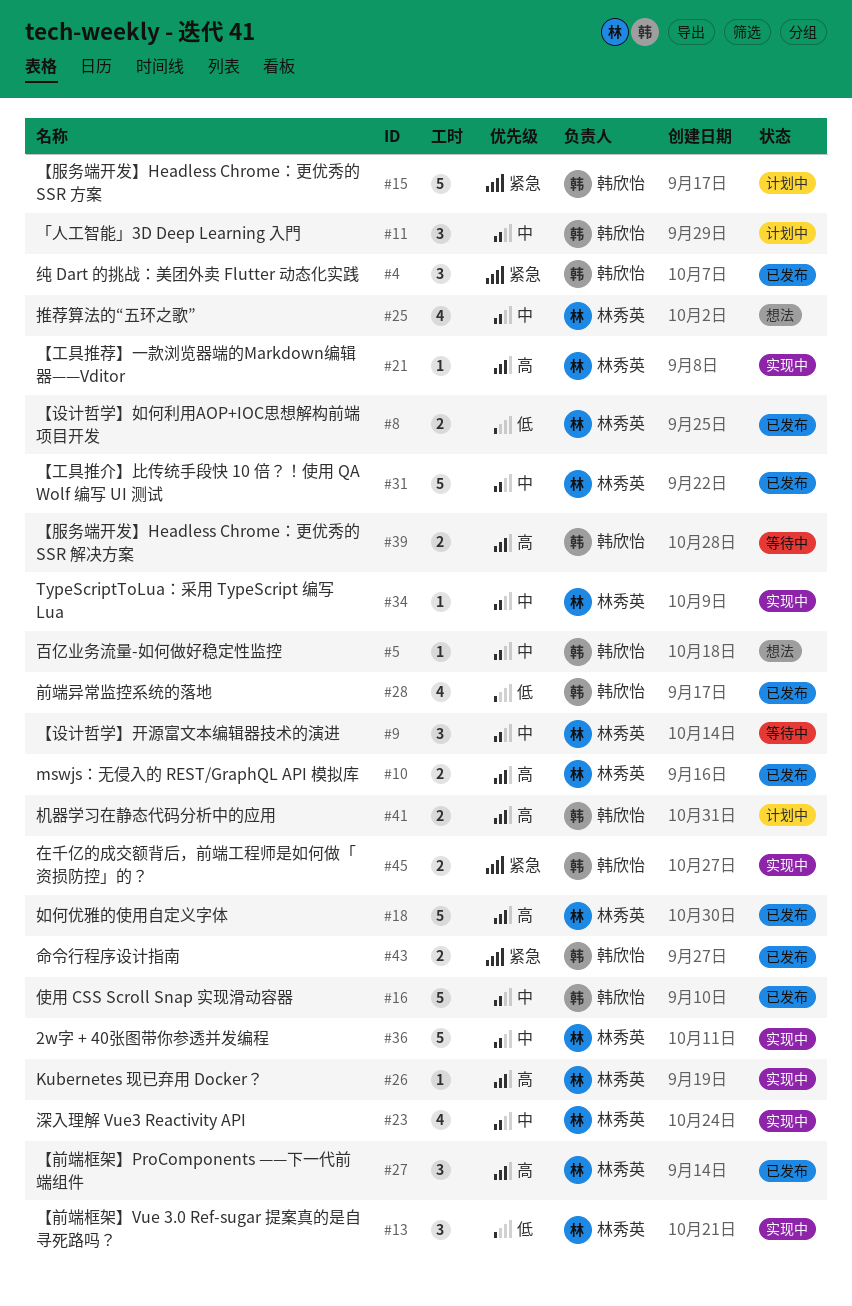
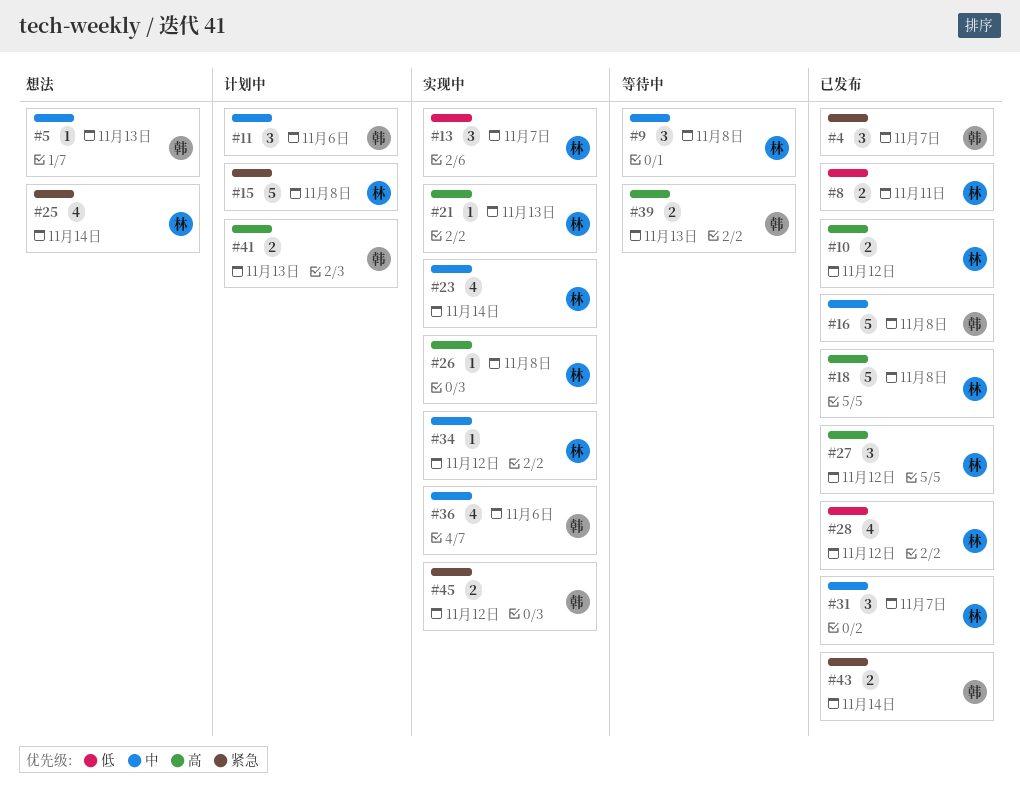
#15, owner: 韩欣怡 -> 林秀英
#25, priority: 中 -> 紧急
#28, owner: 韩欣怡 -> 林秀英
#31, estimate: 5 -> 3
#36, owner: 林秀英 -> 韩欣怡
#36, estimate: 5 -> 4

